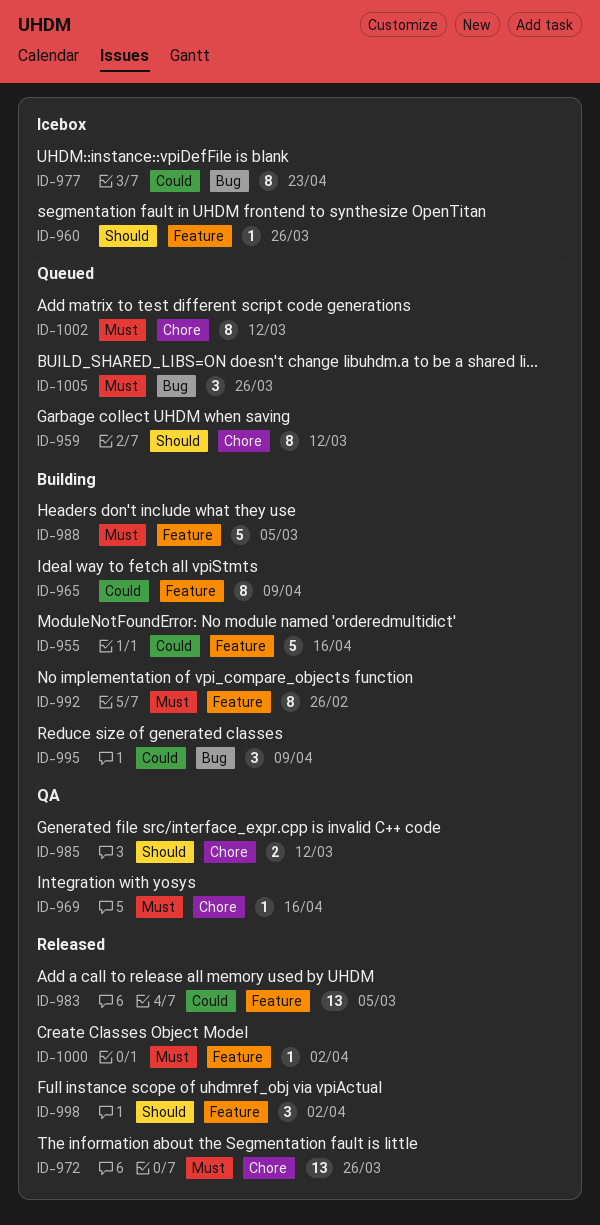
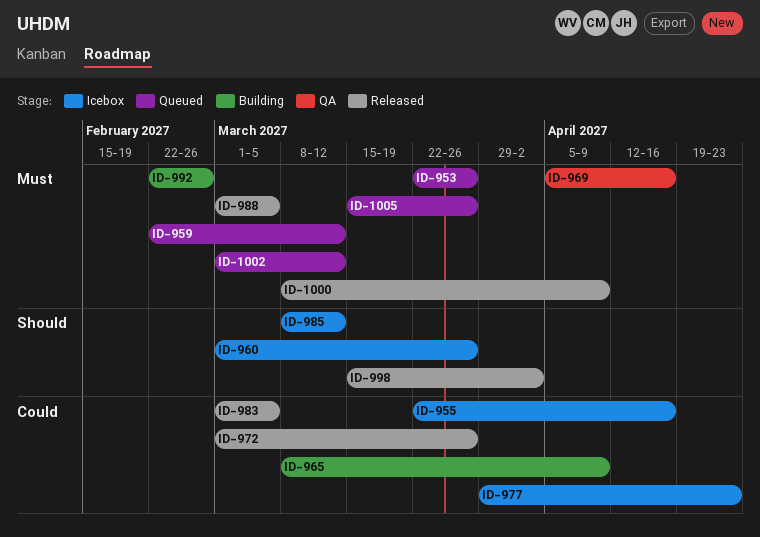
ID-953: none -> present
ID-955, status: Building -> Icebox
ID-959, priority: Should -> Must
ID-972, priority: Must -> Could
ID-985, status: QA -> Icebox
ID-988, status: Building -> Released
ID-995: present -> none
ID-1000, due: Apr 2 -> Apr 9

